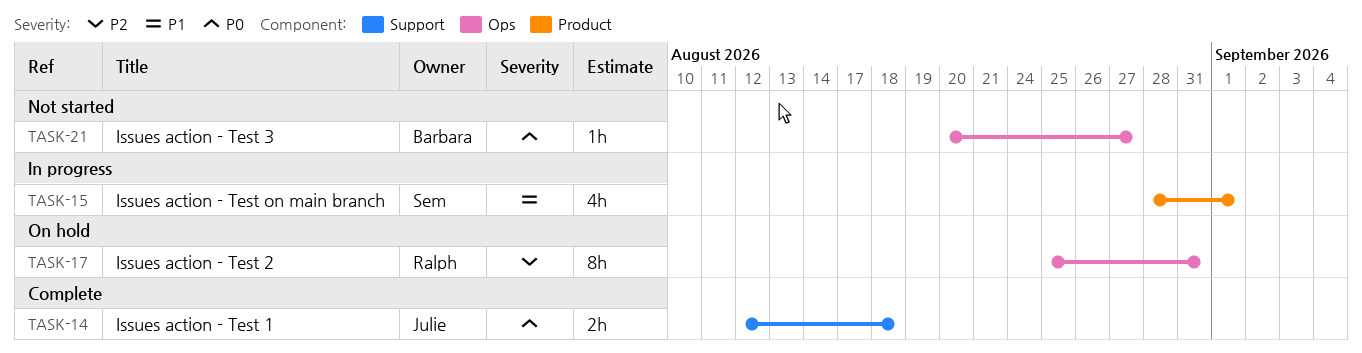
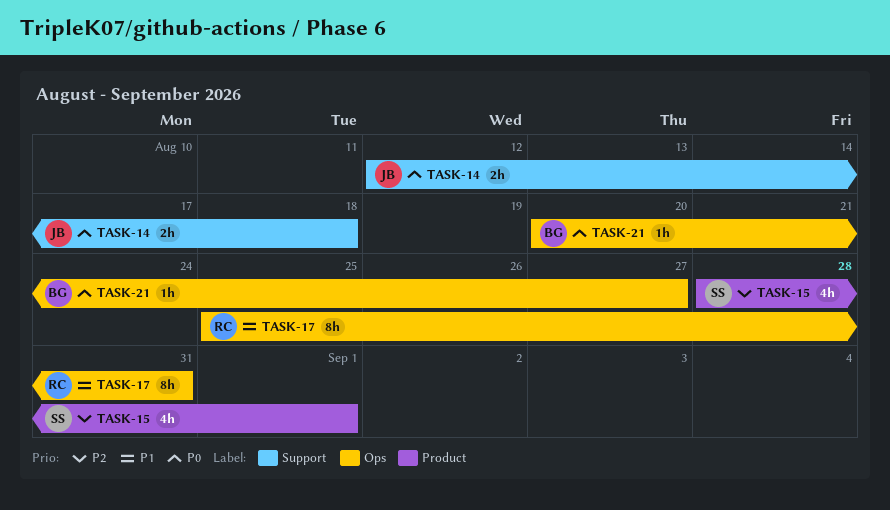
TASK-15, priority: P1 -> P2
TASK-17, priority: P2 -> P1

